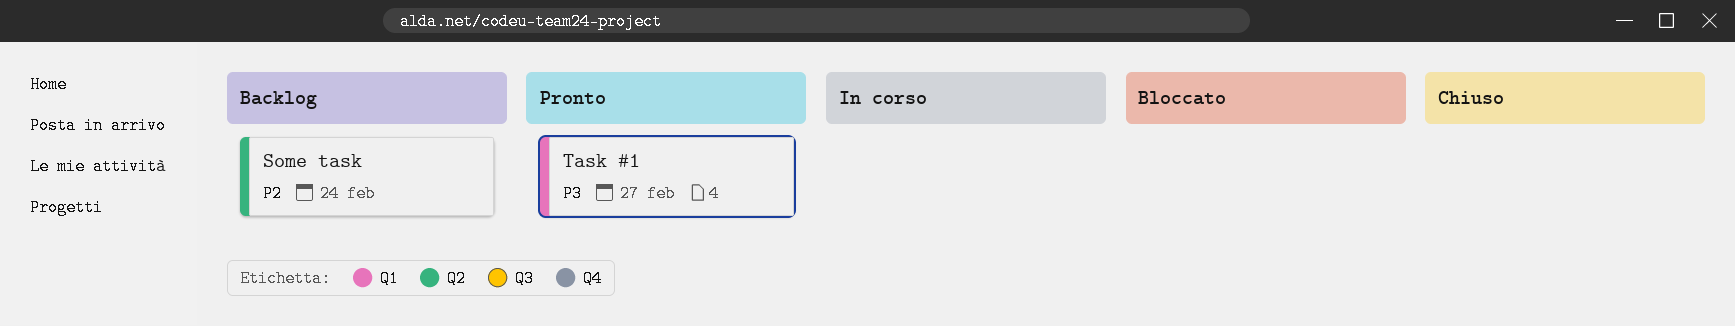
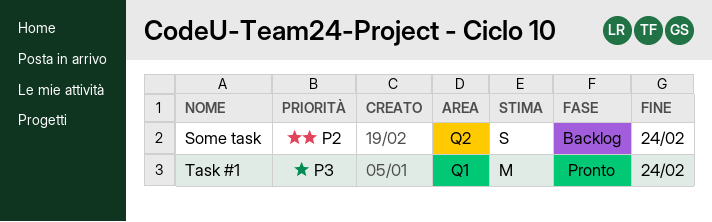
Task #1, due: Feb 27 -> Feb 24

